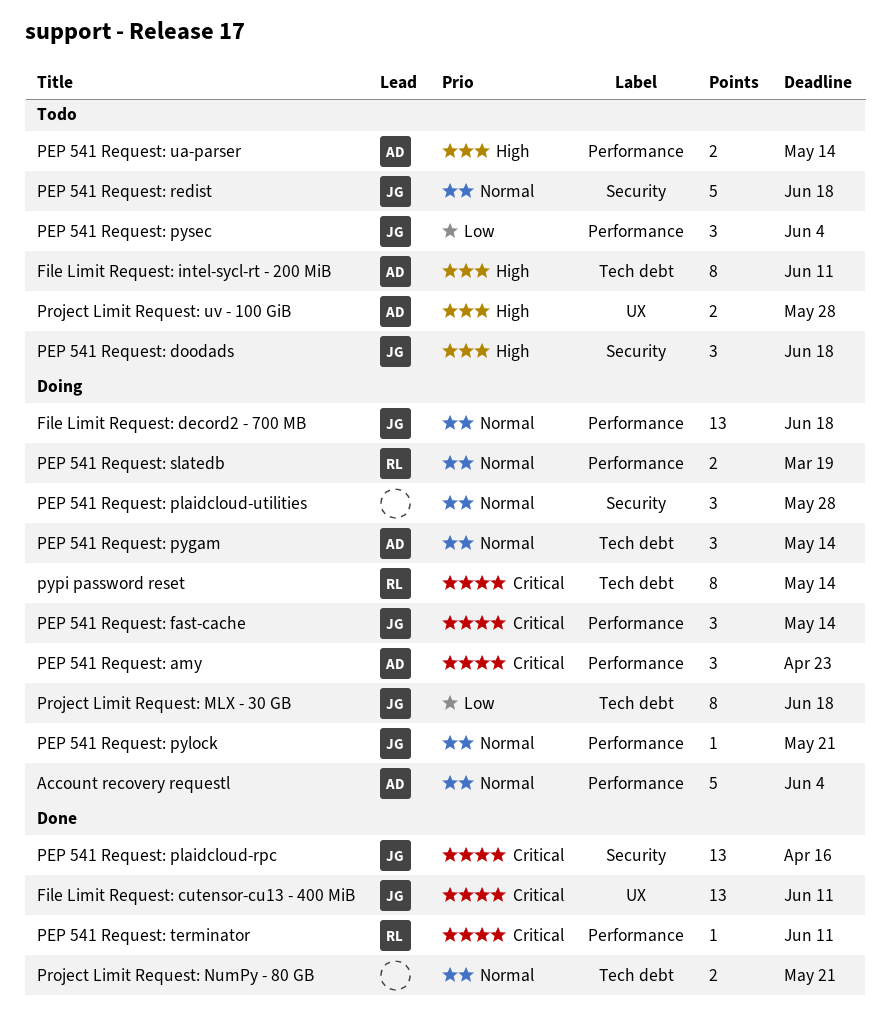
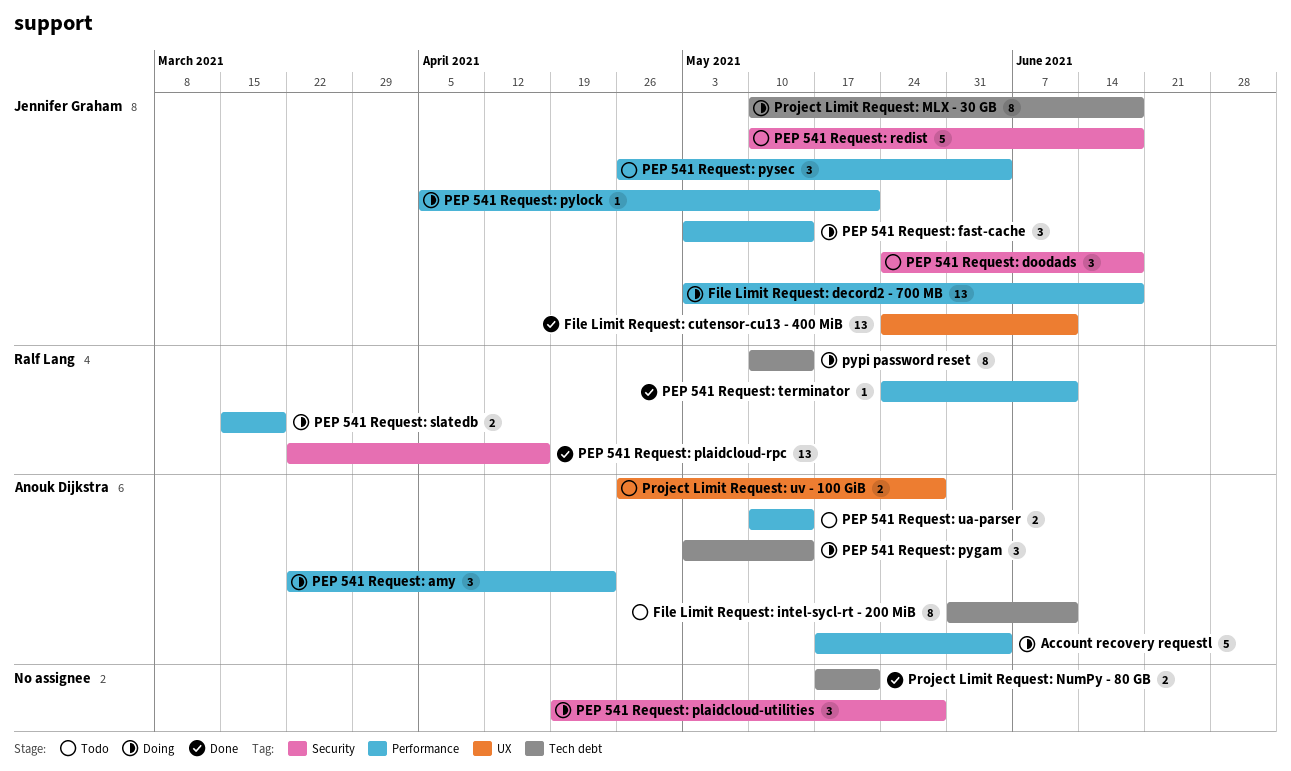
PEP 541 Request: plaidcloud-rpc, owner: Jennifer Graham -> Ralf Lang

